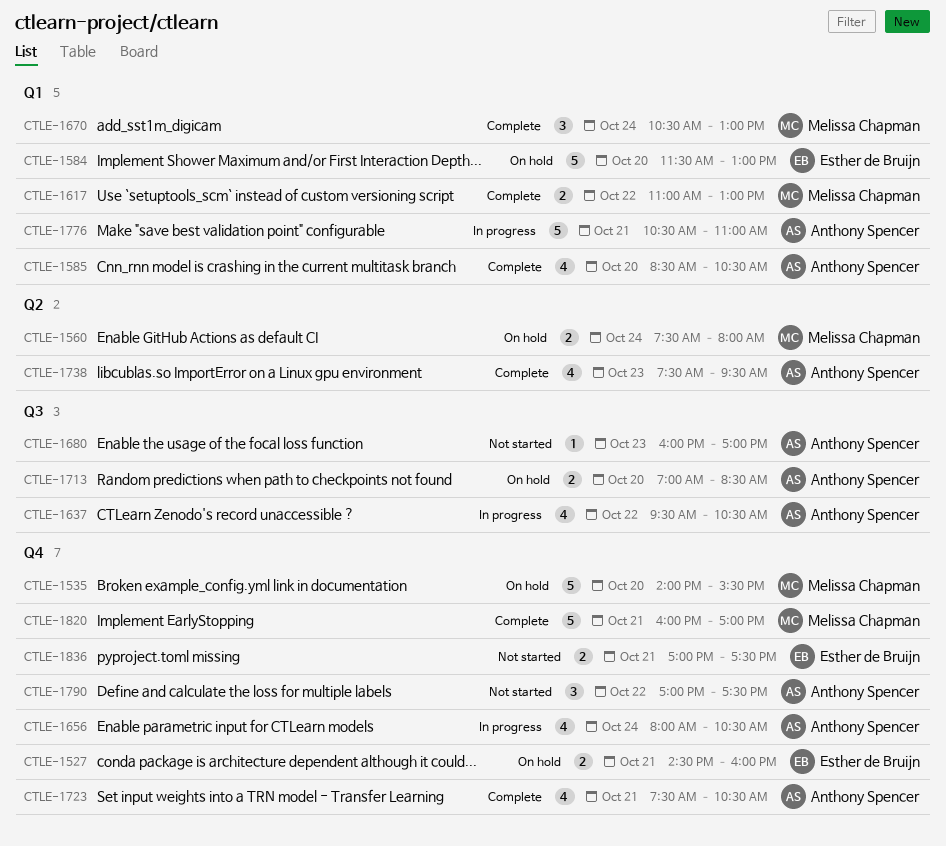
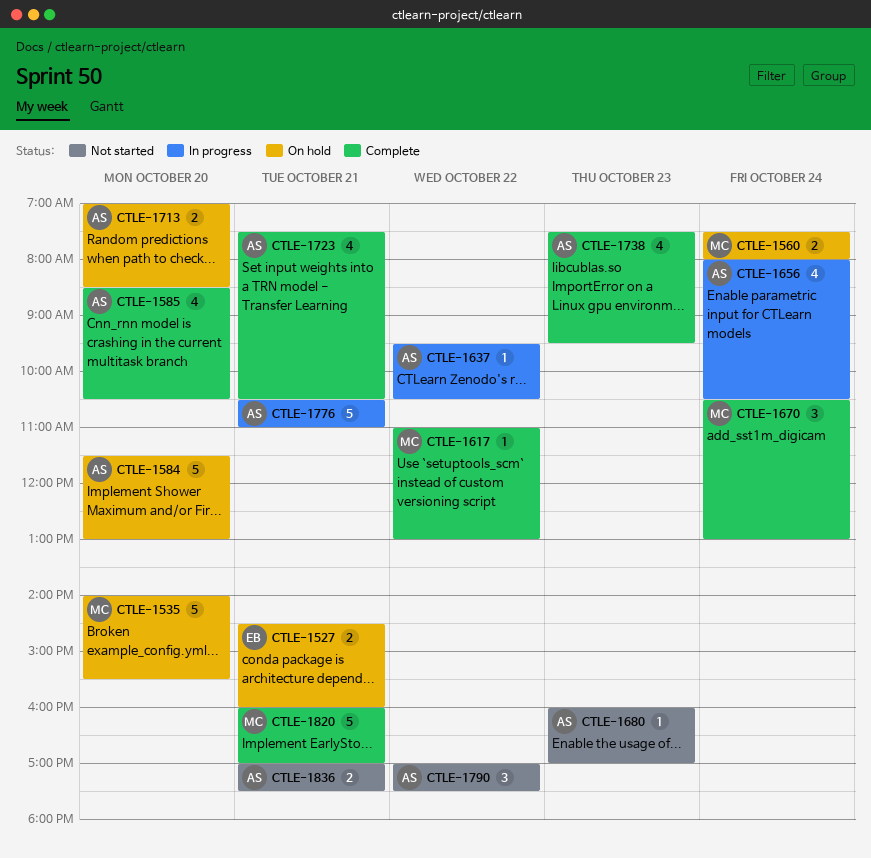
CTLE-1584, owner: Esther de Bruijn -> Anthony Spencer
CTLE-1617, estimate: 2 -> 1
CTLE-1637, estimate: 4 -> 1
CTLE-1836, owner: Esther de Bruijn -> Anthony Spencer

